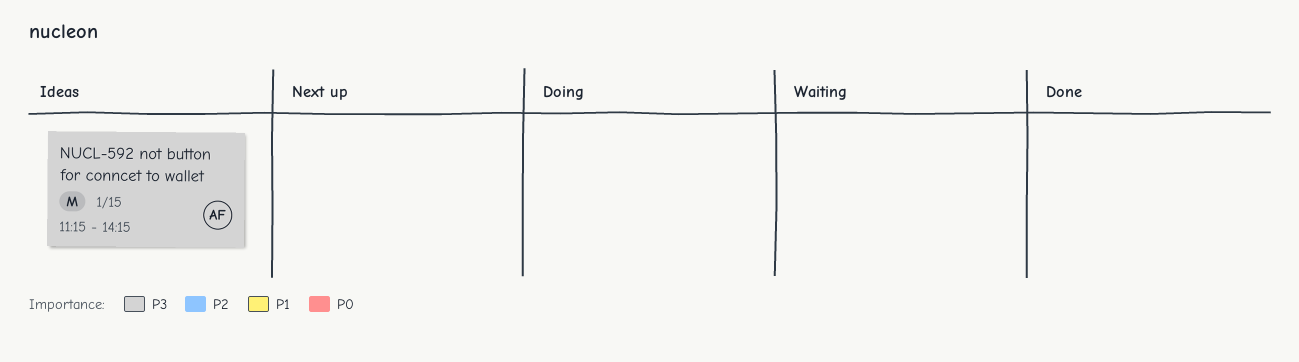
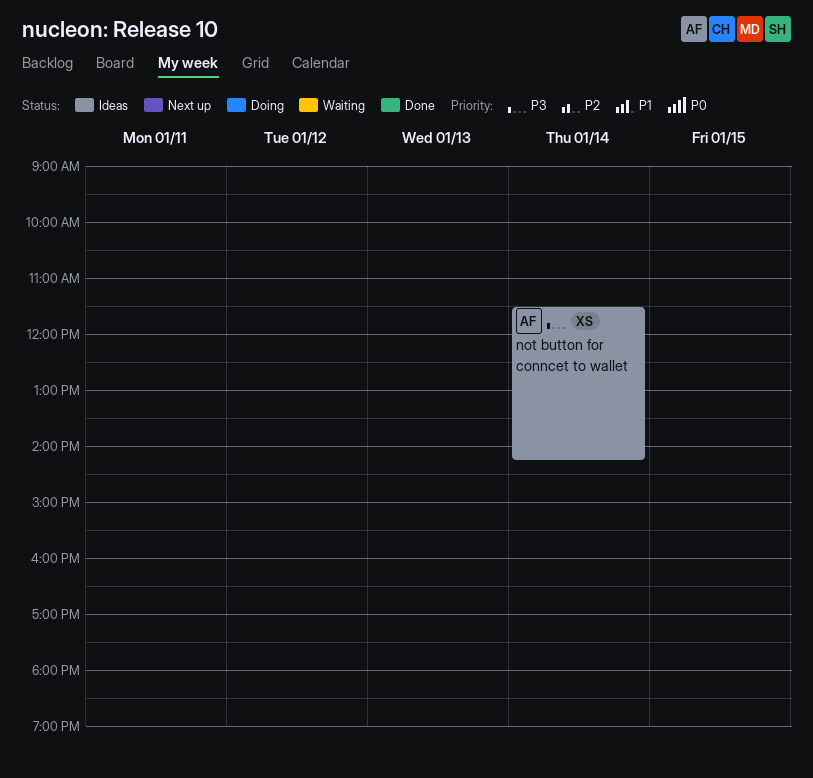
not button for conncet to wallet, estimate: M -> XS
not button for conncet to wallet, day: Jan 15 -> Jan 14
not button for conncet to wallet, begins: 11:15 -> 11:30

